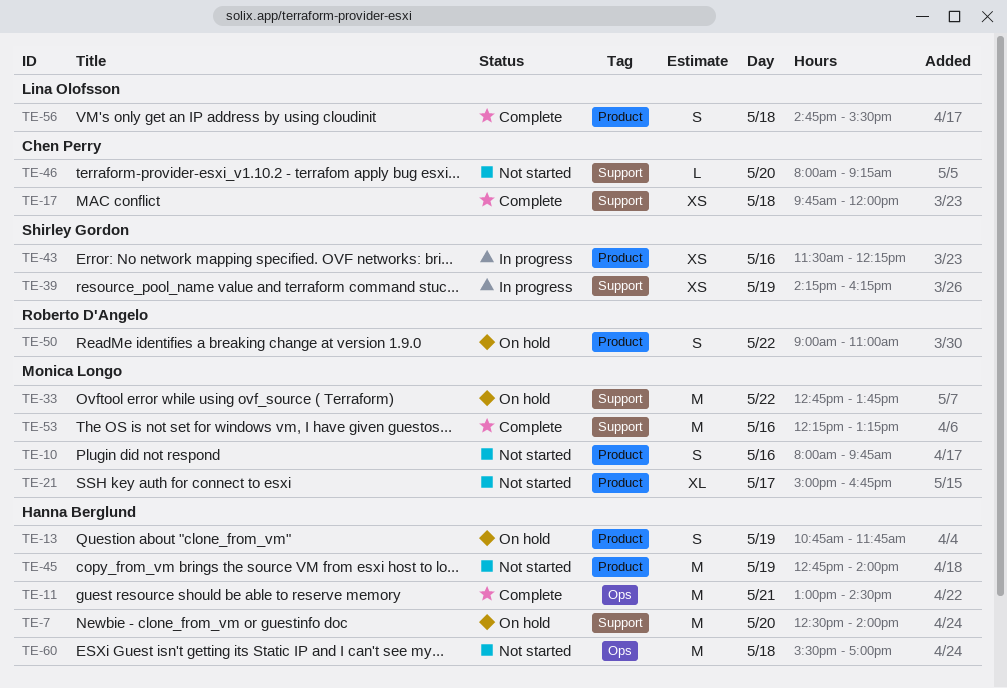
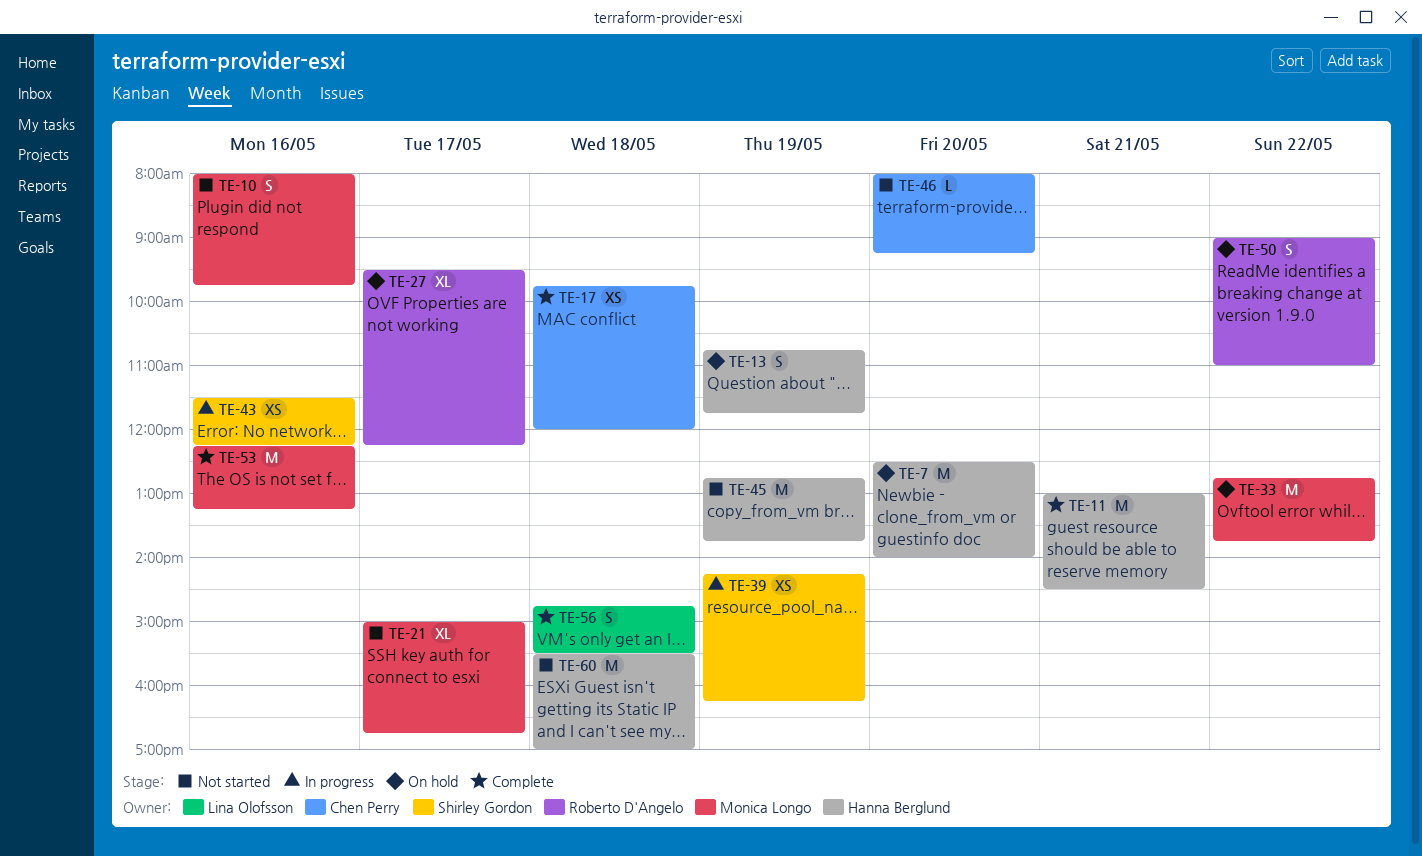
TE-27: none -> present
TE-45, ends: 14:00 -> 13:45

